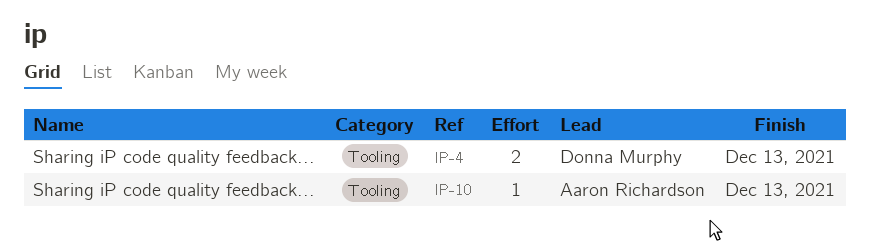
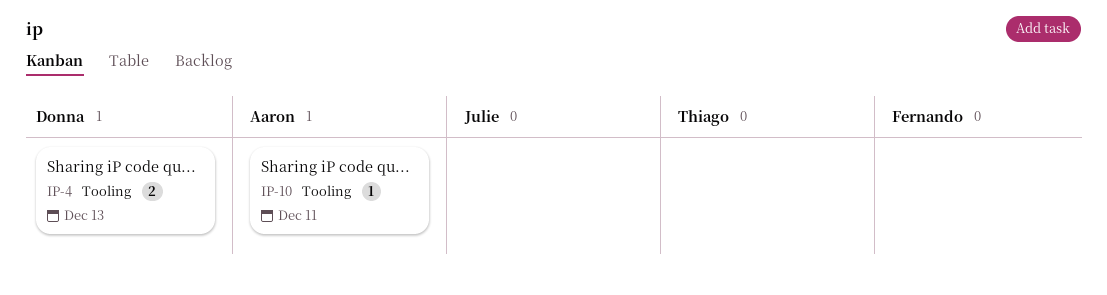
IP-10, due: Dec 13 -> Dec 11

